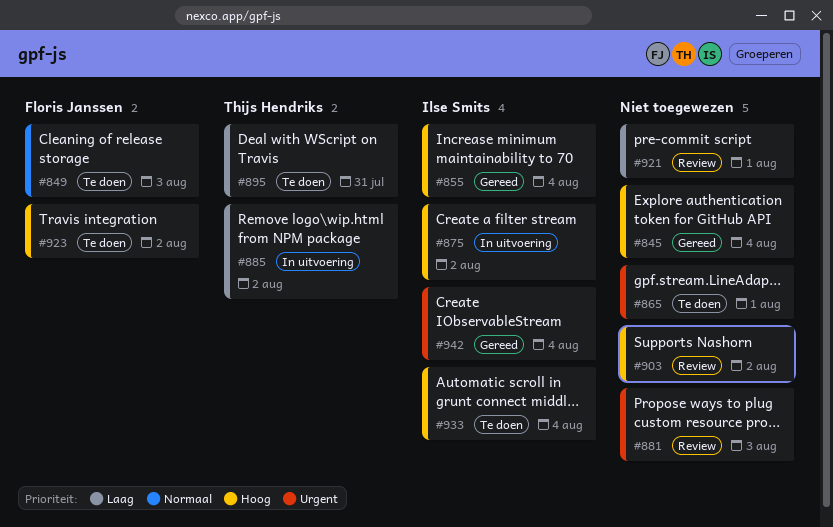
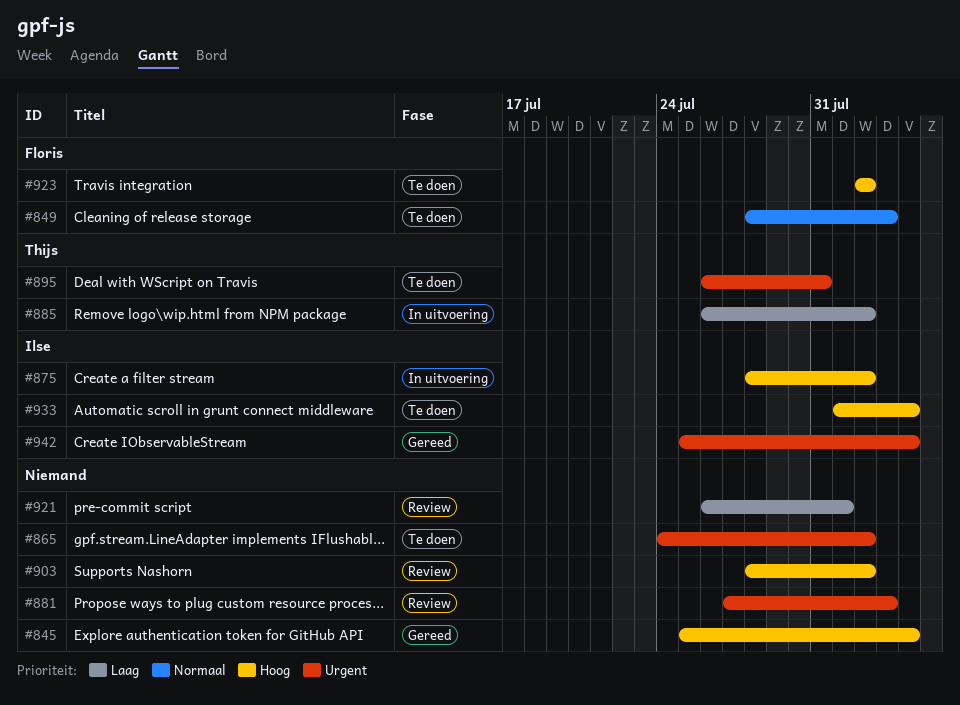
#855: present -> none
#865, due: Aug 1 -> Aug 2
#895, priority: Laag -> Urgent

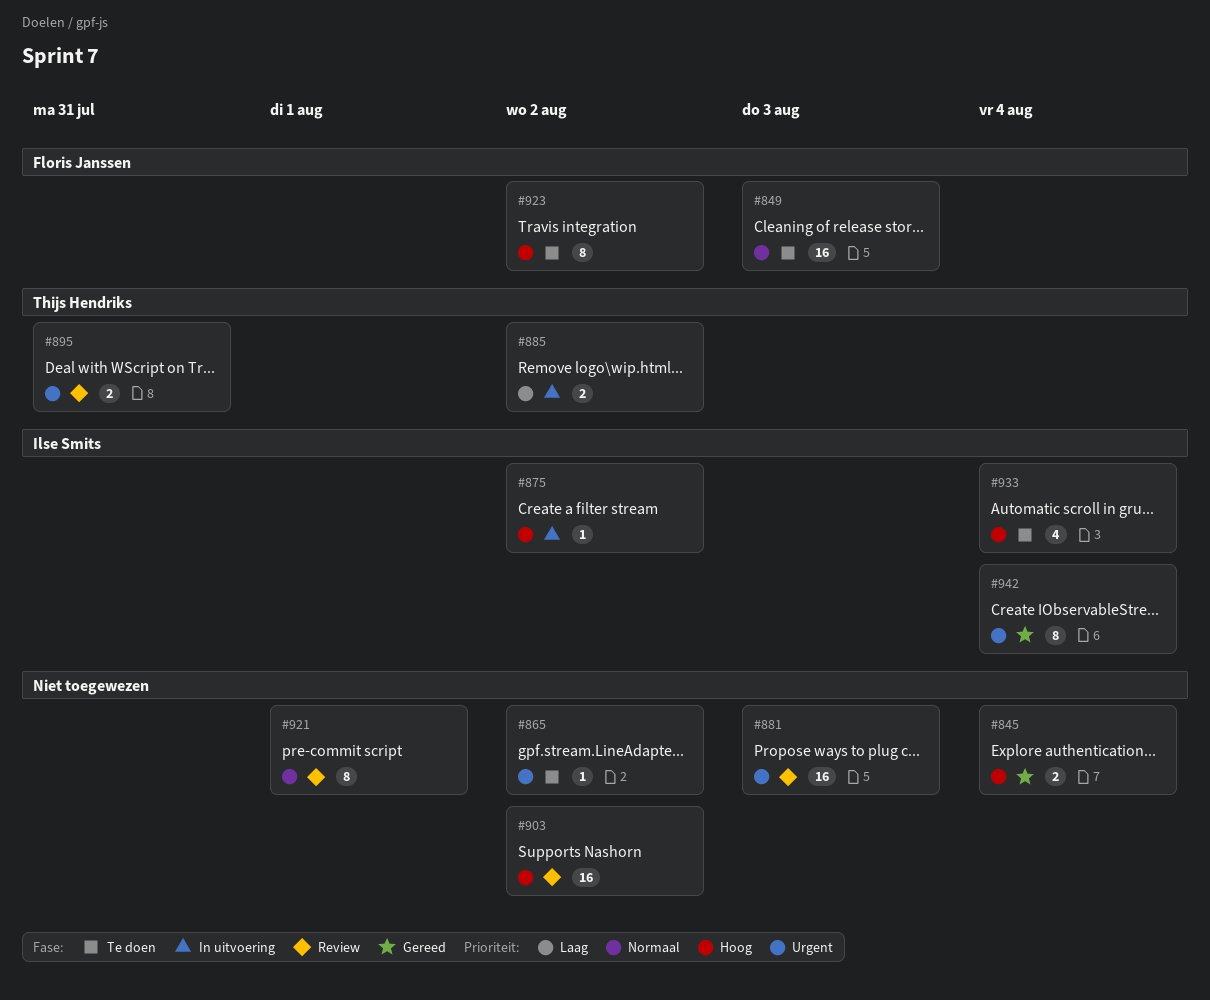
#895, status: Te doen -> Review
#921, priority: Laag -> Normaal

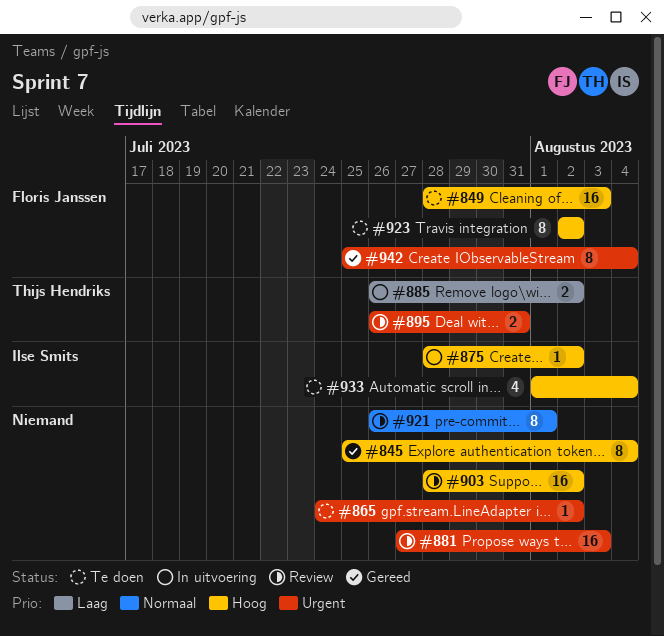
#845, estimate: 2 -> 8
#849, priority: Normaal -> Hoog
#942, owner: Ilse Smits -> Floris Janssen

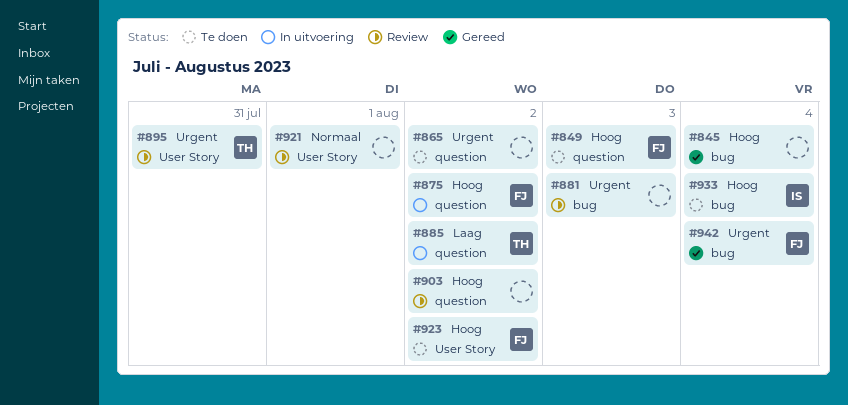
#875, owner: Ilse Smits -> Floris Janssen

